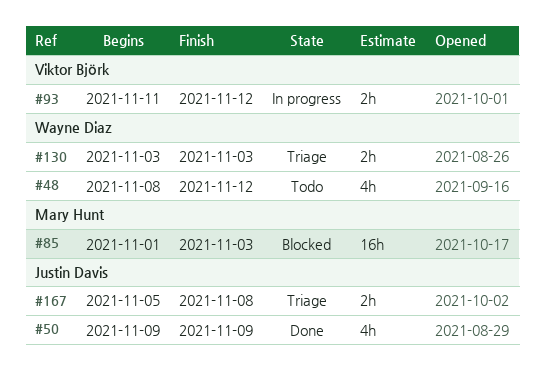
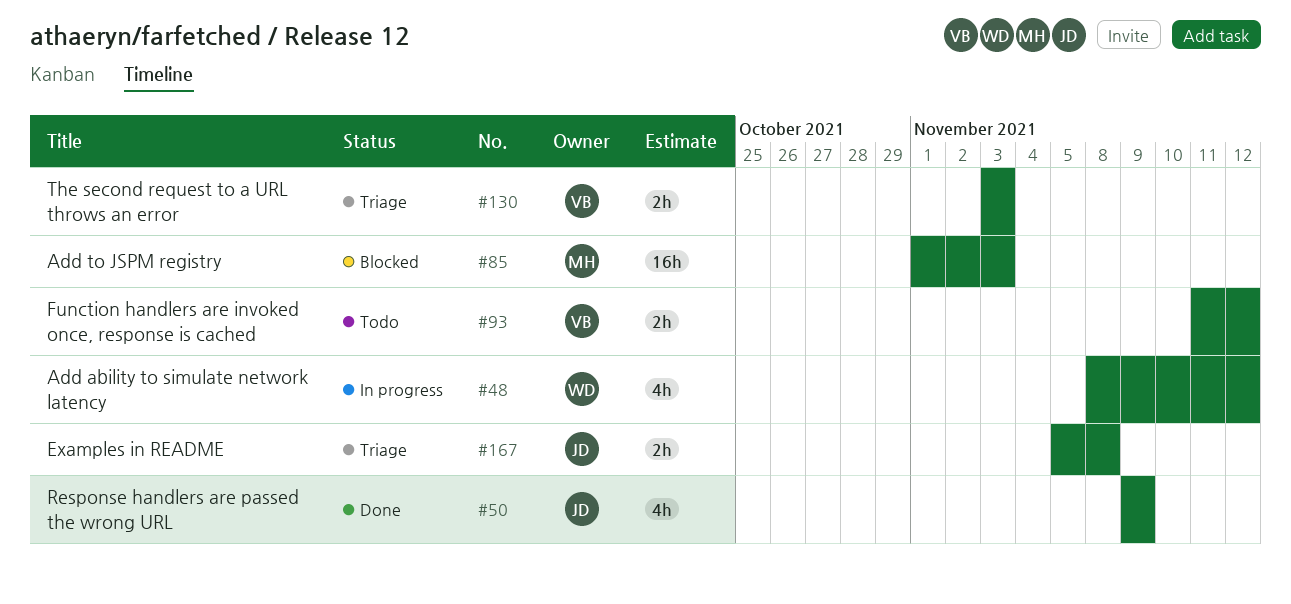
#48, status: Todo -> In progress
#93, status: In progress -> Todo
#130, owner: Wayne Diaz -> Viktor Björk

